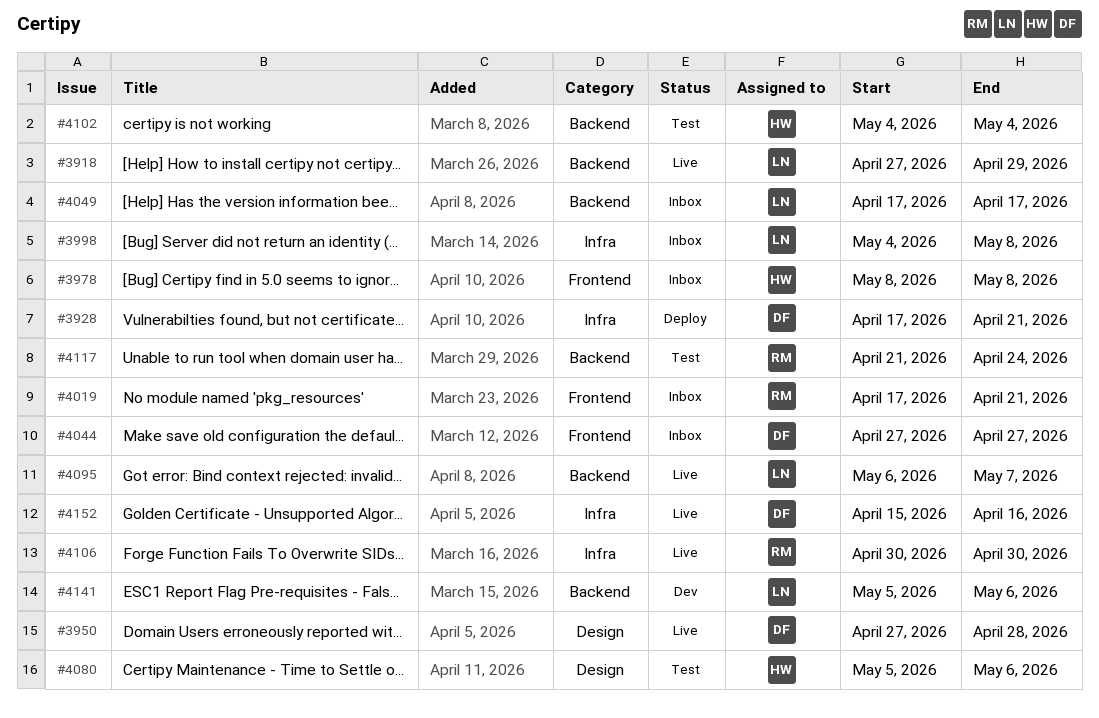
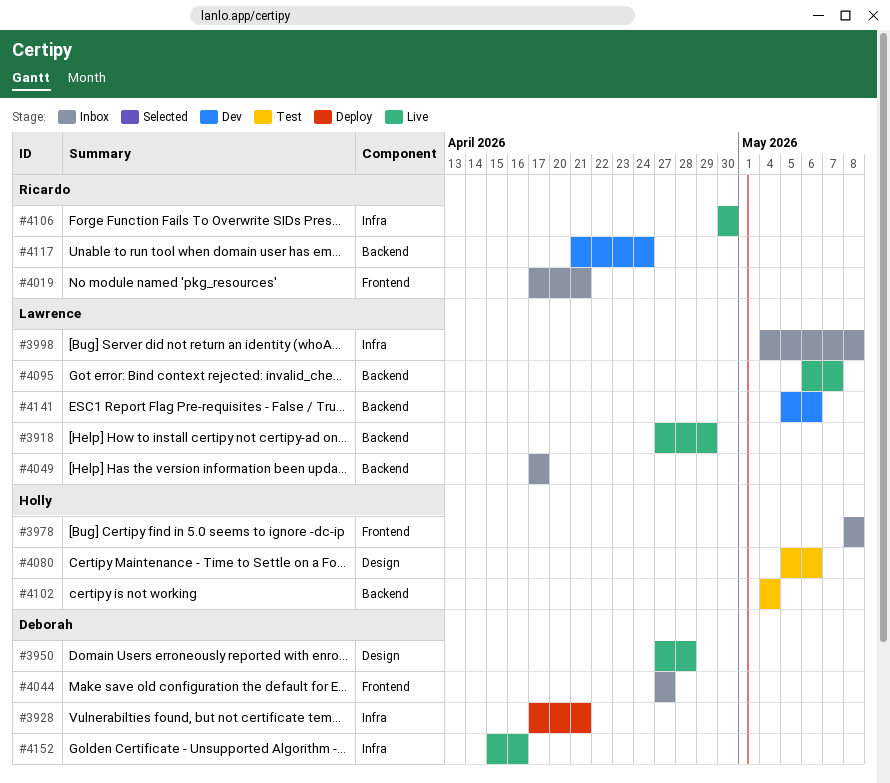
#4117, status: Test -> Dev

